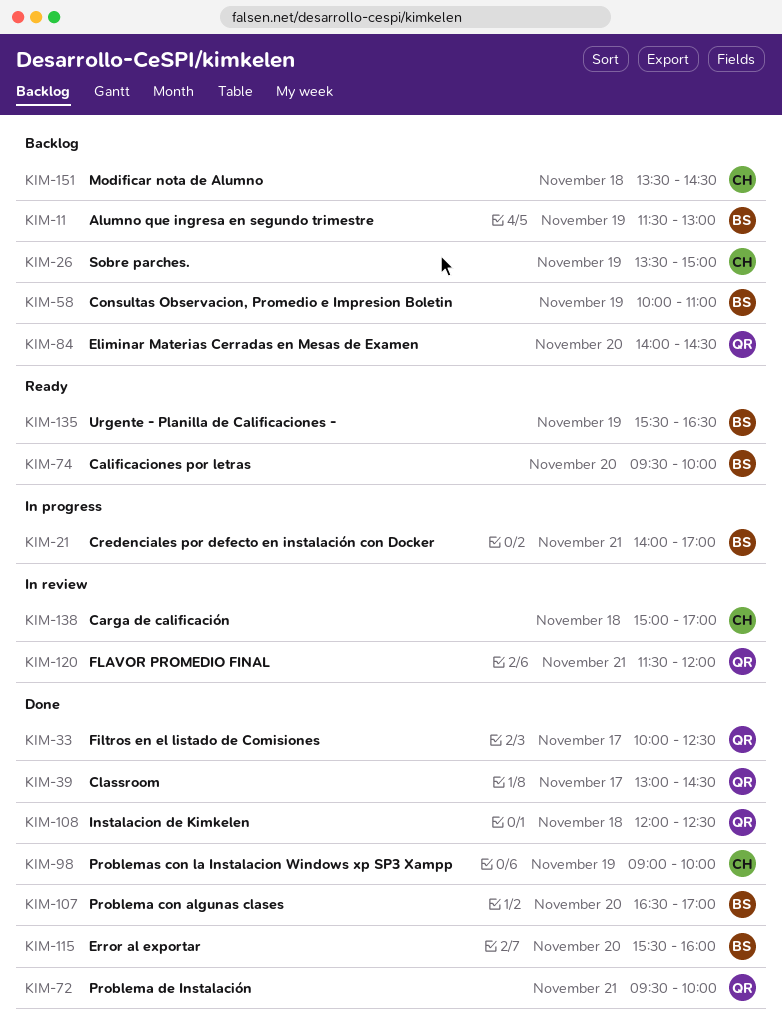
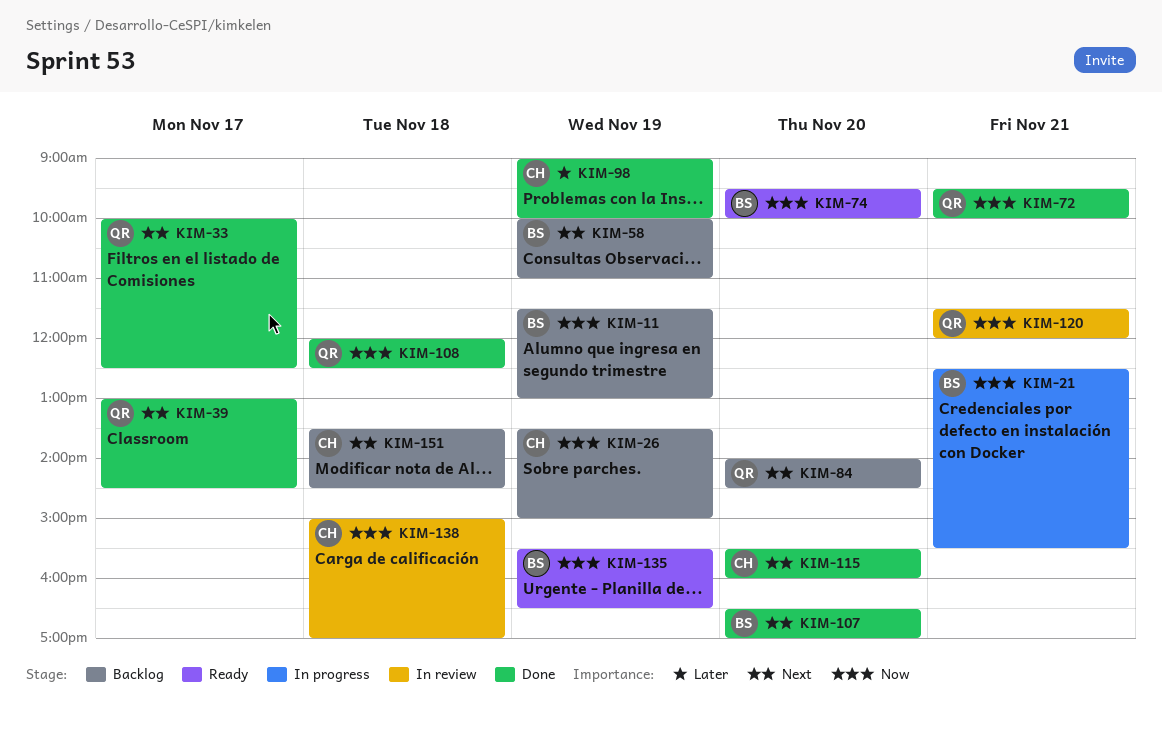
KIM-21, begins: 14:00 -> 12:30
KIM-21, ends: 17:00 -> 15:30
KIM-115, owner: BS -> CH

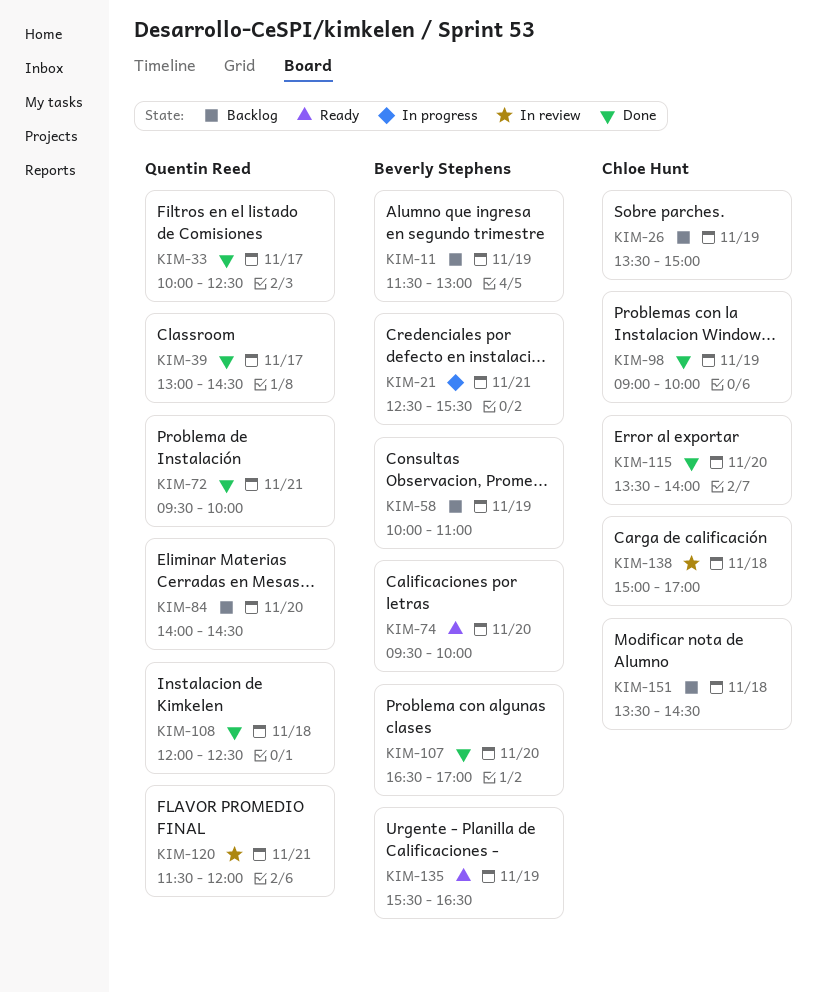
KIM-115, begins: 15:30 -> 13:30
KIM-115, ends: 16:00 -> 14:00

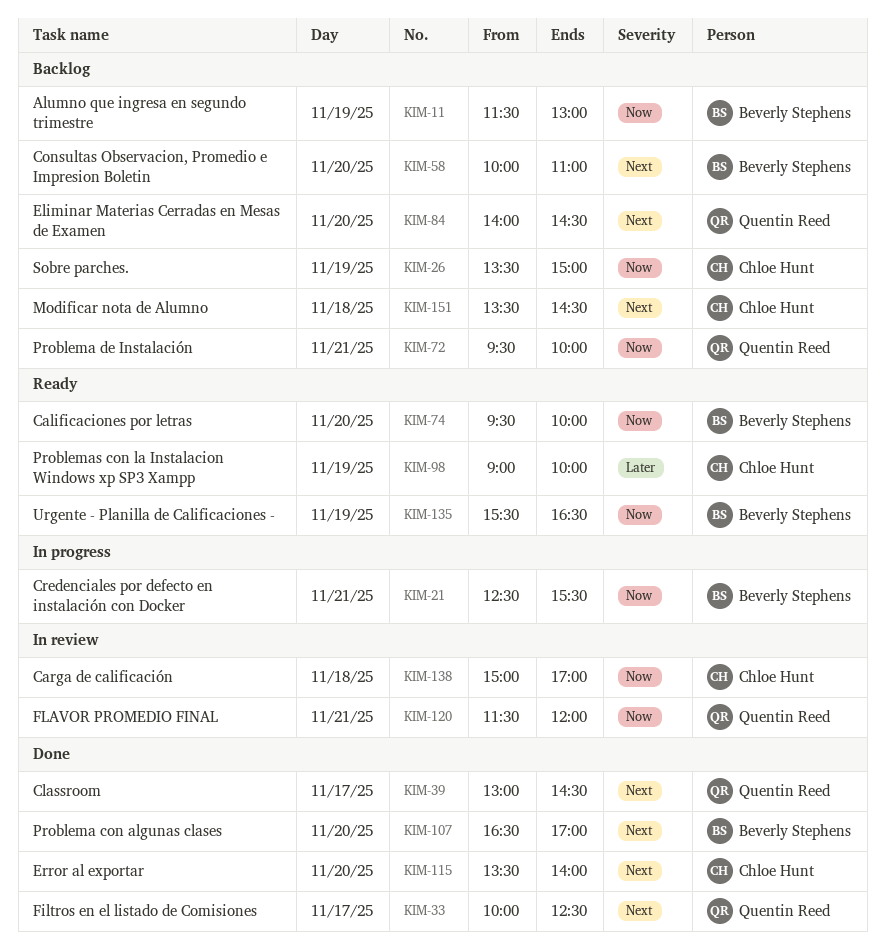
KIM-58, day: Nov 19 -> Nov 20
KIM-72, status: Done -> Backlog
KIM-98, status: Done -> Ready
KIM-108: present -> none

